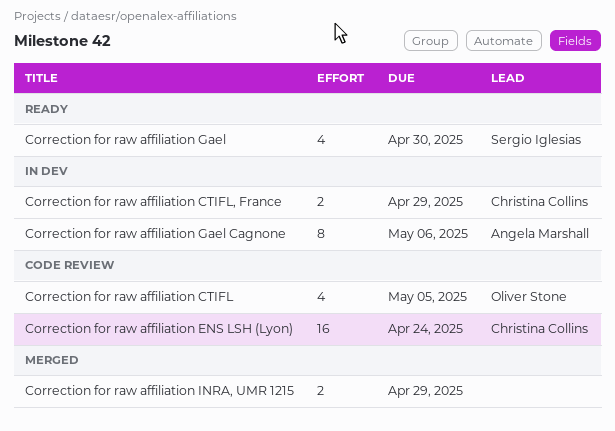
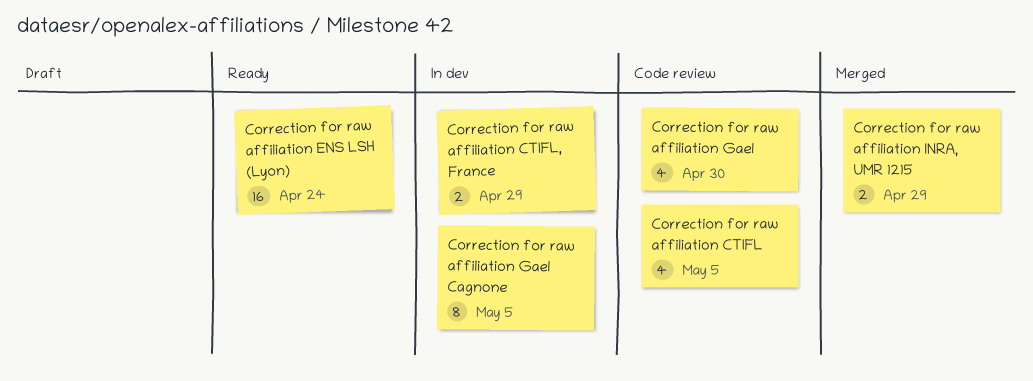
Correction for raw affiliation ENS LSH (Lyon), status: Code review -> Ready
Correction for raw affiliation Gael, status: Ready -> Code review
Correction for raw affiliation Gael Cagnone, due: May 6 -> May 5

